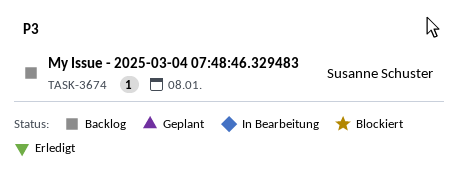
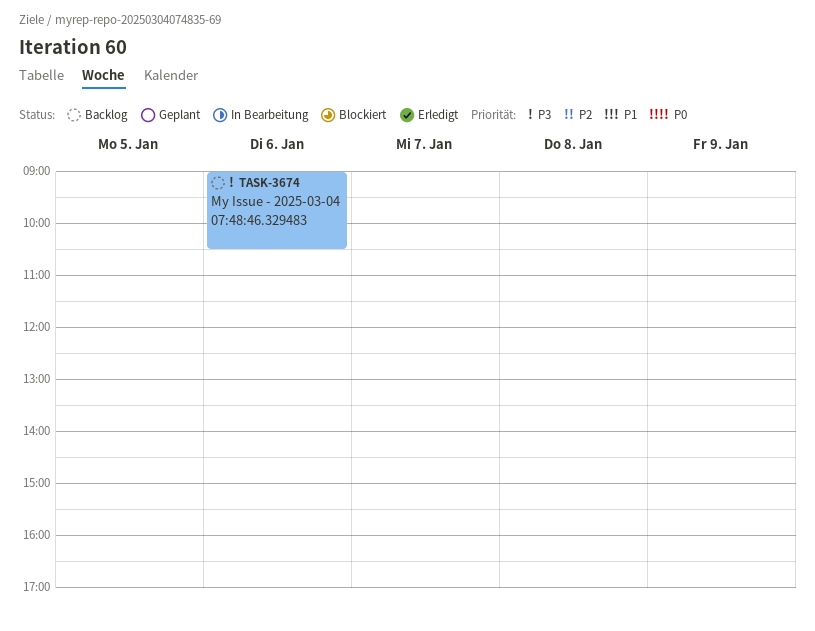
TASK-3674, day: Jan 8 -> Jan 6

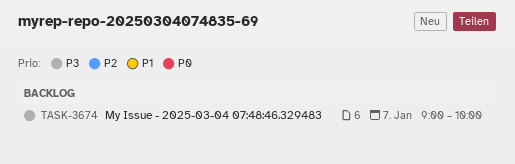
TASK-3674, day: Jan 6 -> Jan 7
TASK-3674, ends: 10:30 -> 10:00

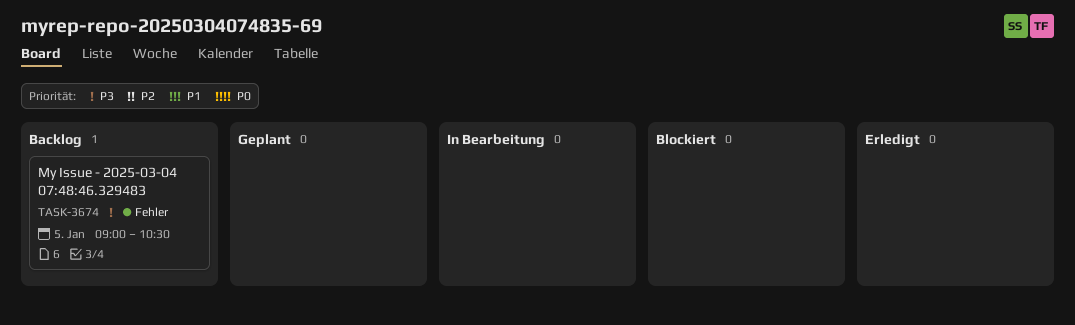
TASK-3674, day: Jan 7 -> Jan 5
TASK-3674, ends: 10:00 -> 10:30

